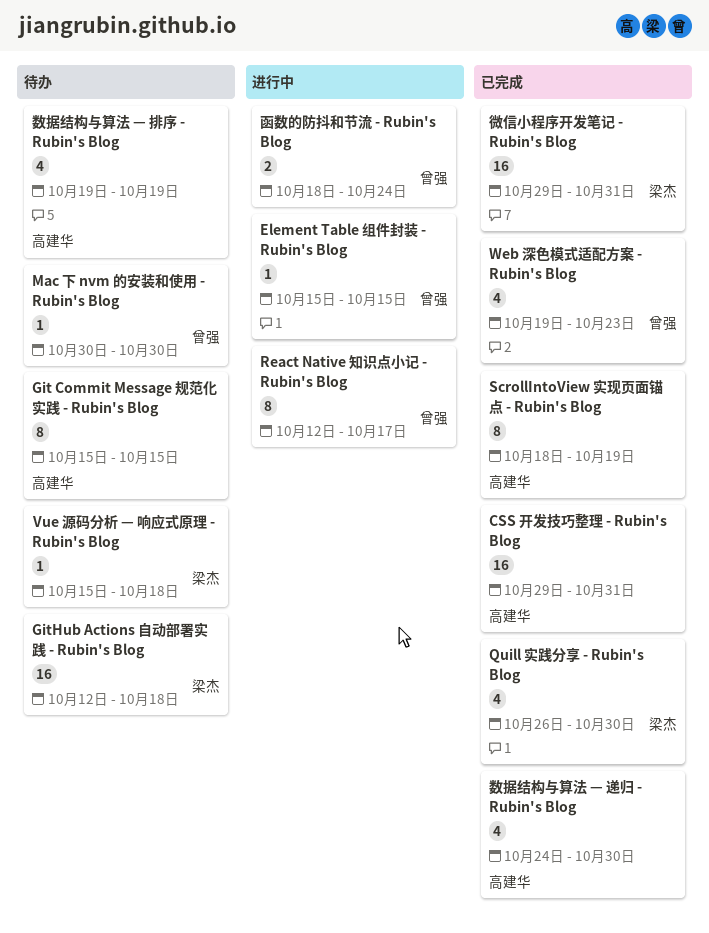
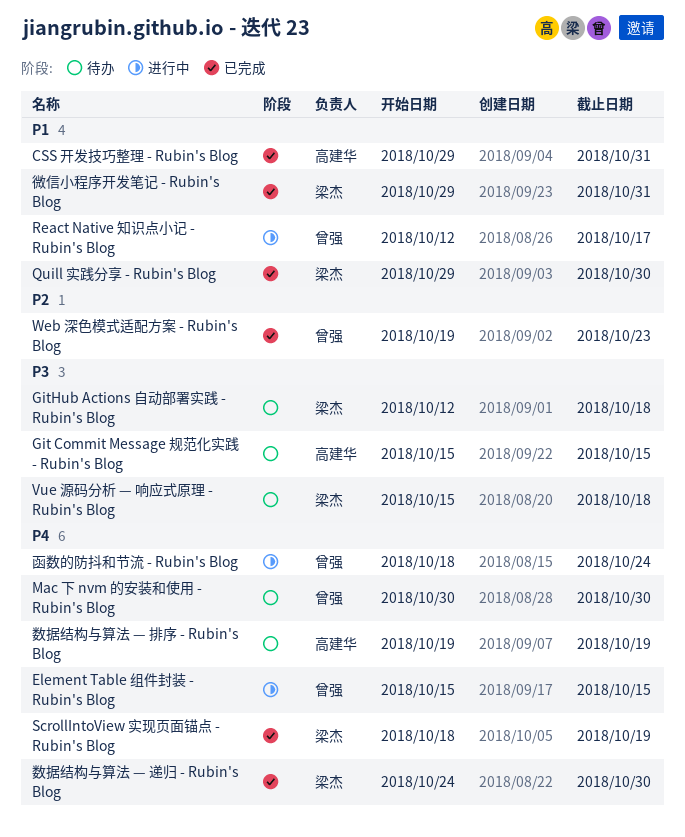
Quill 实践分享 - Rubin's Blog, start: Oct 26 -> Oct 29
ScrollIntoView 实现页面锚点 - Rubin's Blog, owner: 高建华 -> 梁杰
数据结构与算法 — 递归 - Rubin's Blog, owner: 高建华 -> 梁杰

